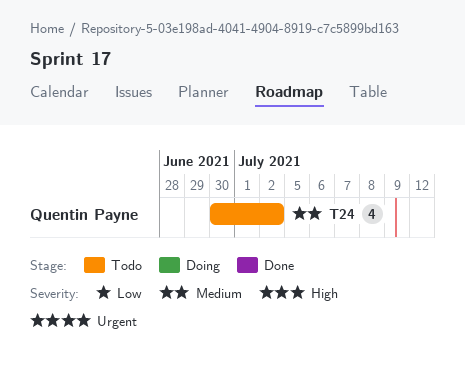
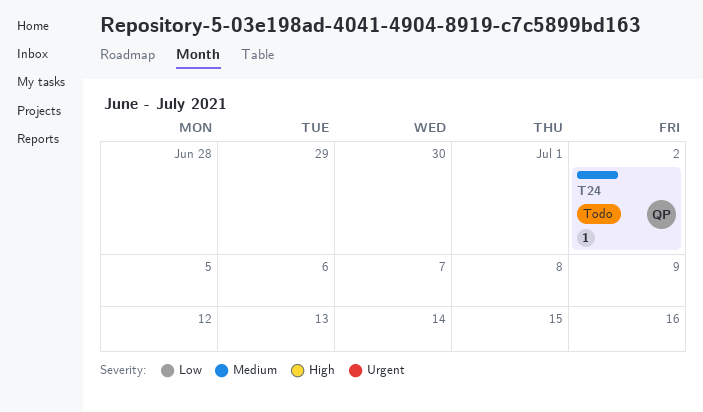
T24, estimate: 4 -> 1

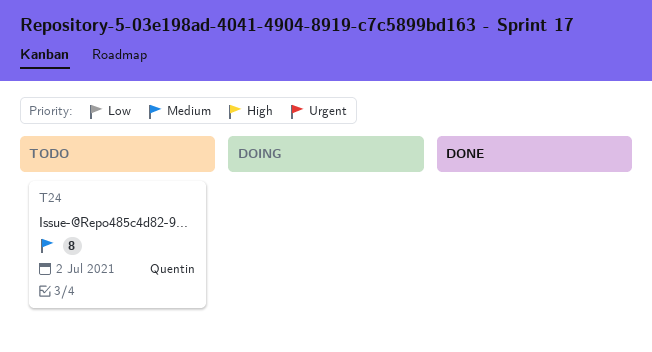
T24, estimate: 1 -> 8

